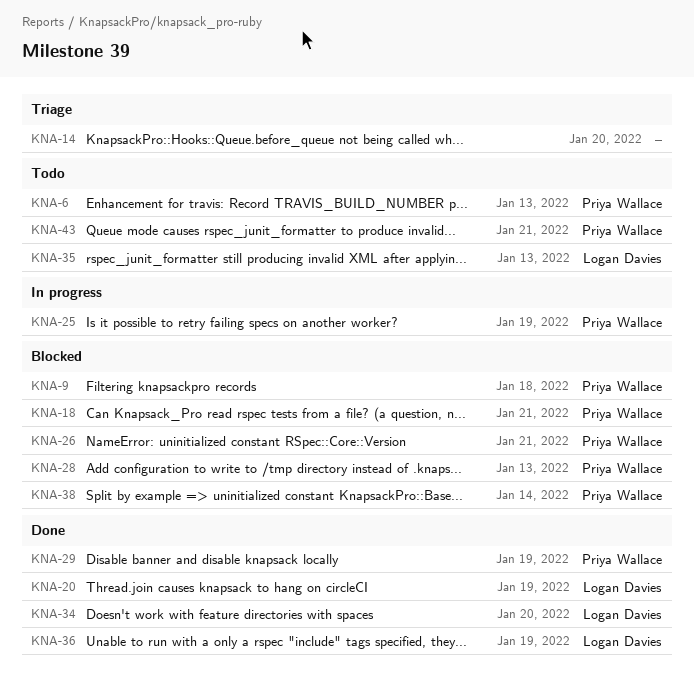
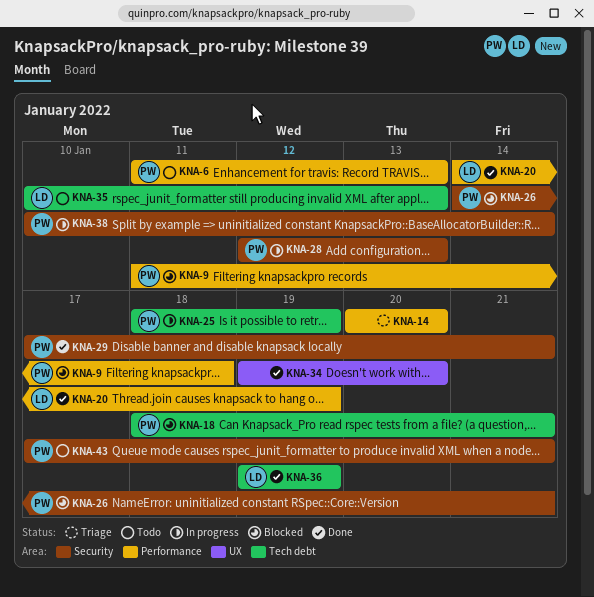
KNA-28, status: Blocked -> In progress
KNA-29, due: Jan 19 -> Jan 21
KNA-34, owner: Logan Davies -> none
KNA-38, status: Blocked -> In progress

